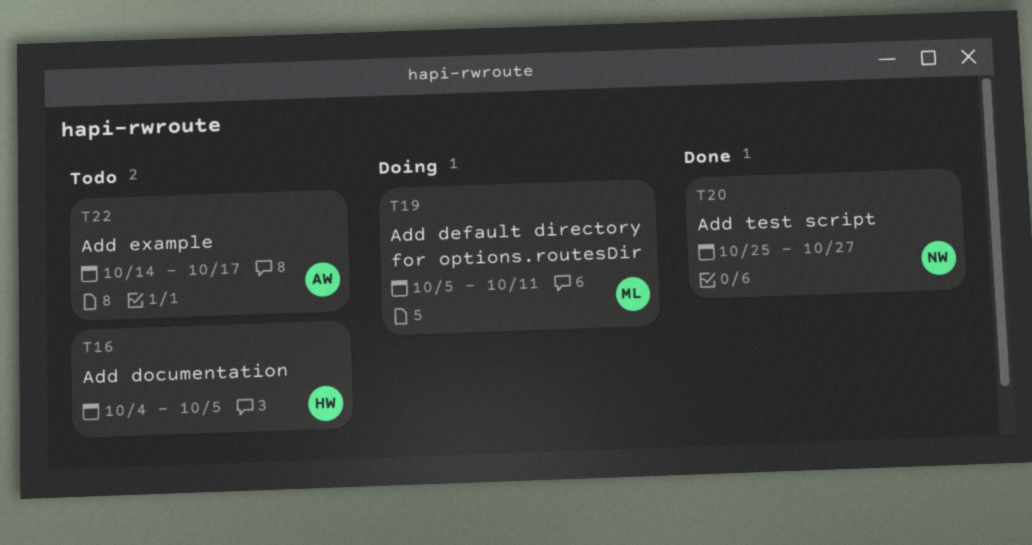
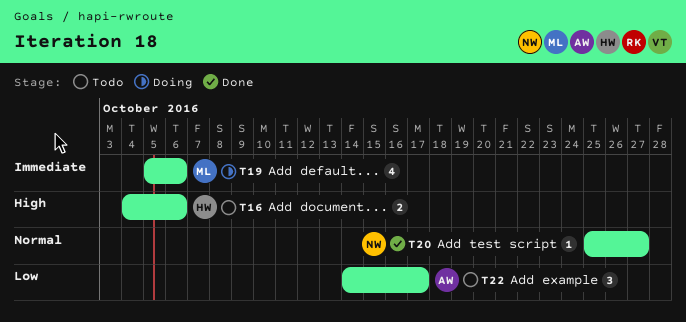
T16, due: Oct 5 -> Oct 6
T19, due: Oct 11 -> Oct 6

